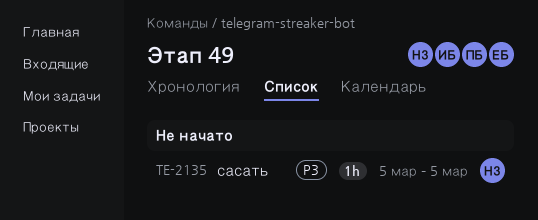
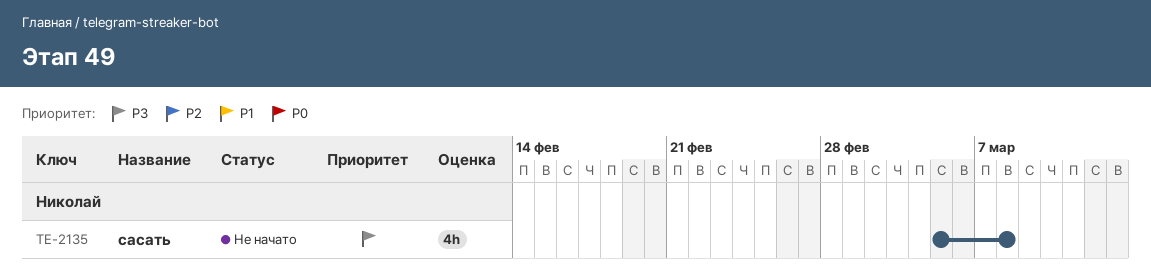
TE-2135, estimate: 1h -> 4h
TE-2135, due: Mar 5 -> Mar 8

